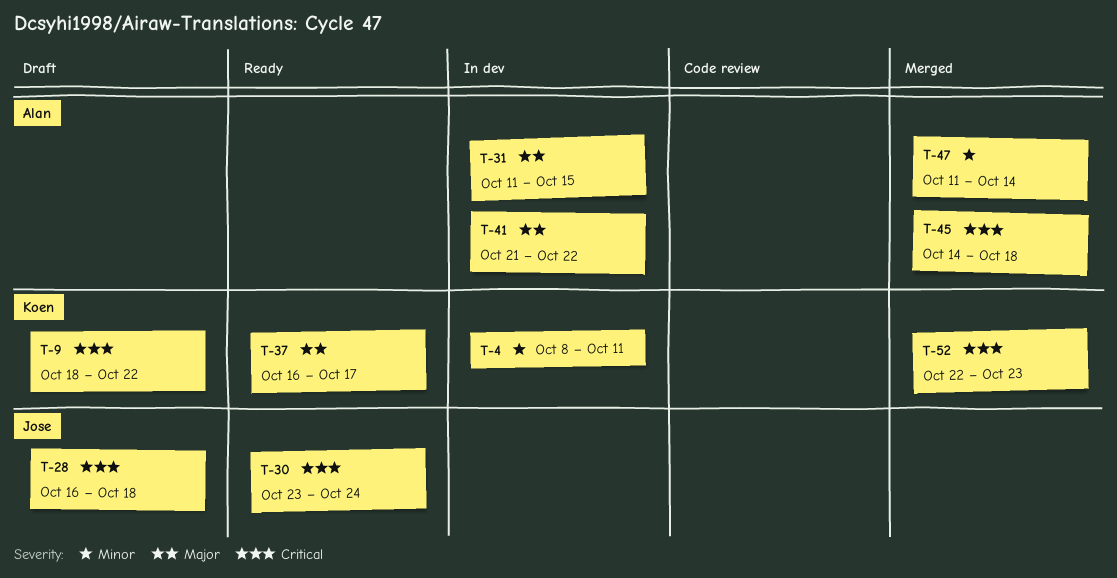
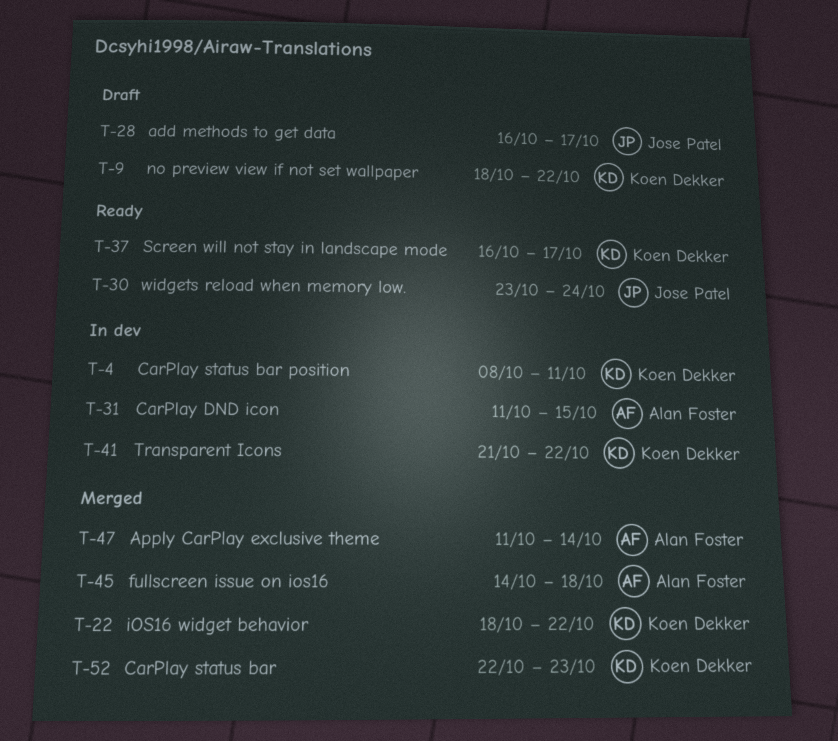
T-22: none -> present
T-28, due: Oct 18 -> Oct 17
T-41, owner: Alan Foster -> Koen Dekker

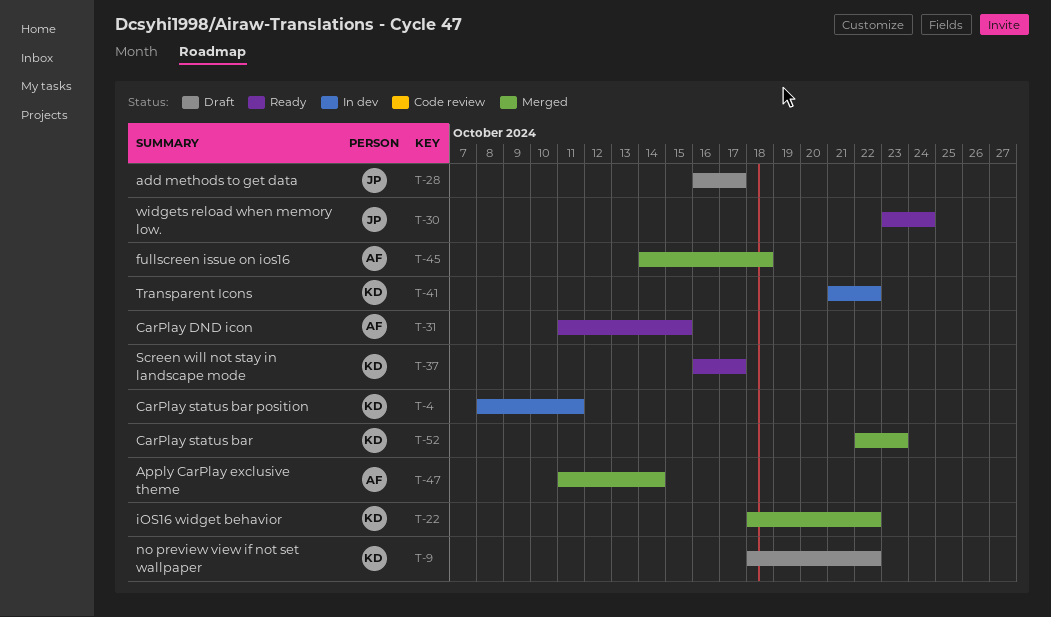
T-31, status: In dev -> Ready

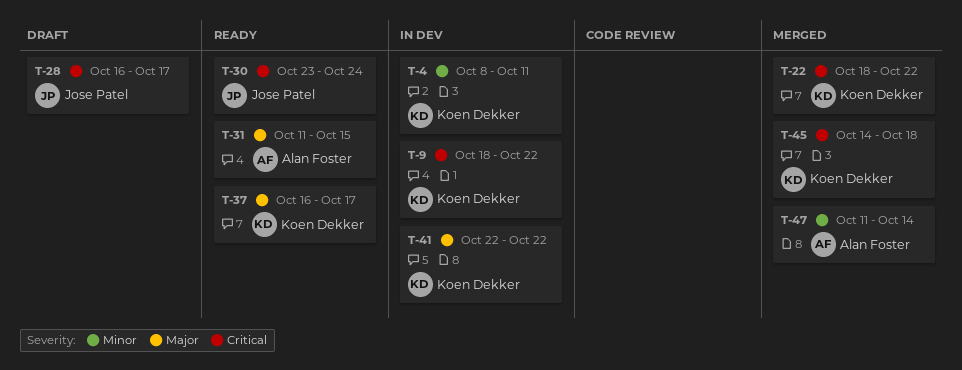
T-9, status: Draft -> In dev
T-41, start: Oct 21 -> Oct 22
T-45, owner: Alan Foster -> Koen Dekker
T-52: present -> none

